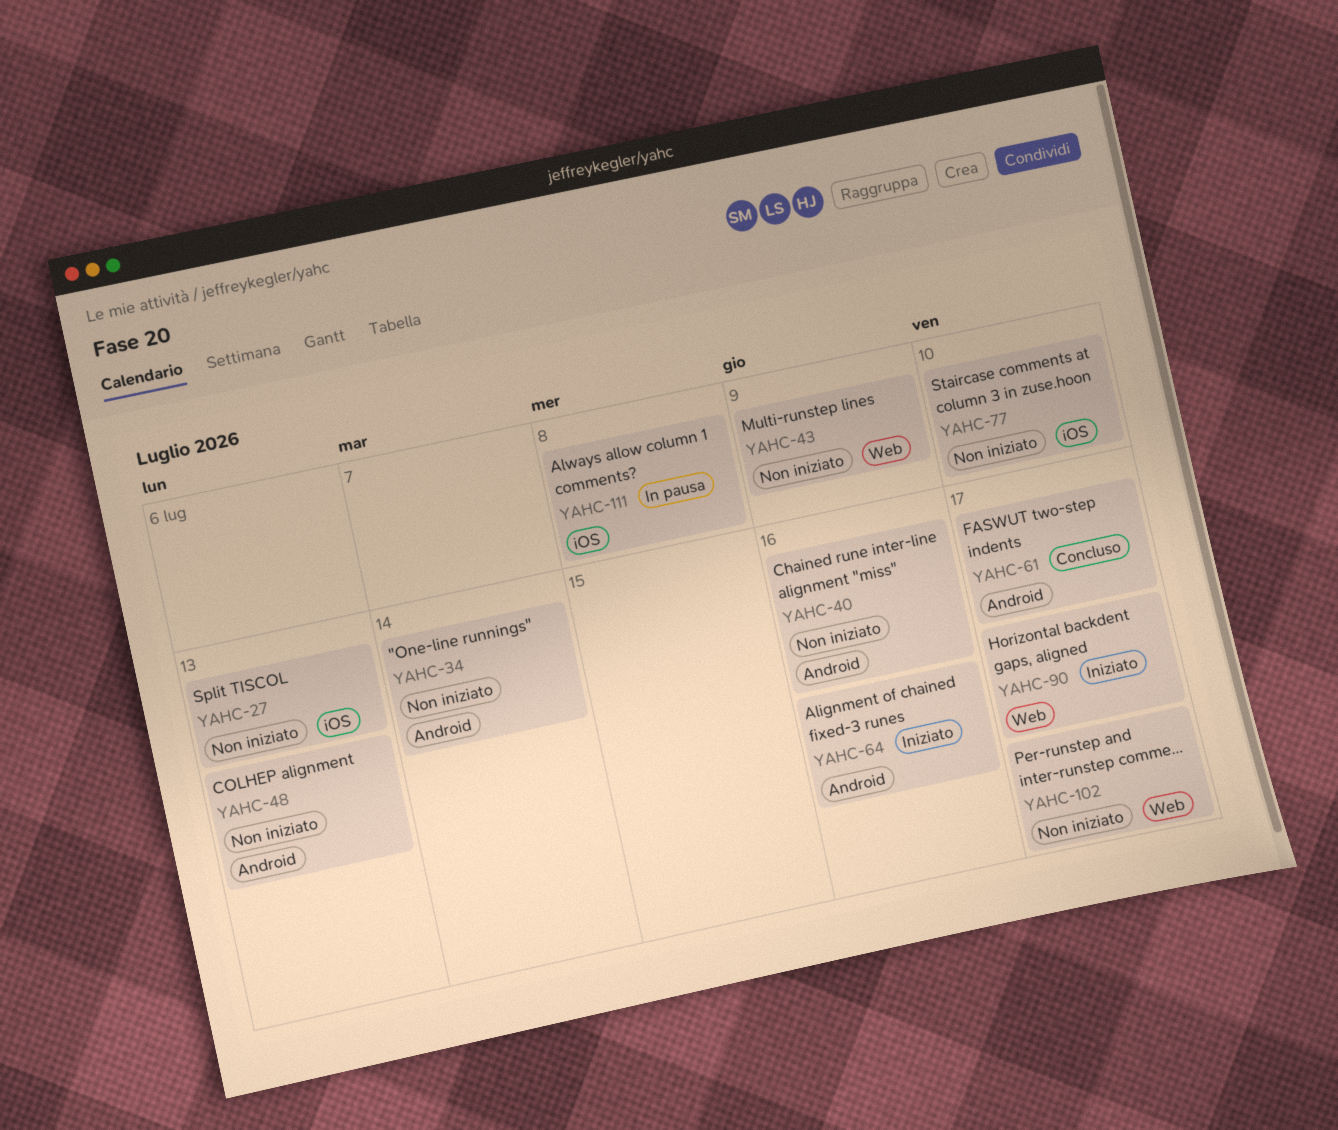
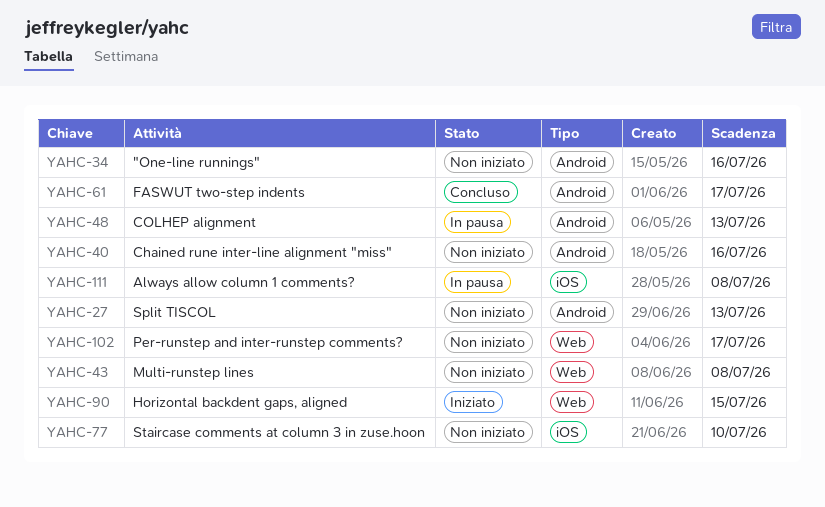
YAHC-27, label: iOS -> Android
YAHC-34, due: Jul 14 -> Jul 16
YAHC-43, due: Jul 9 -> Jul 8
YAHC-48, status: Non iniziato -> In pausa
YAHC-64: present -> none
YAHC-90, due: Jul 17 -> Jul 15

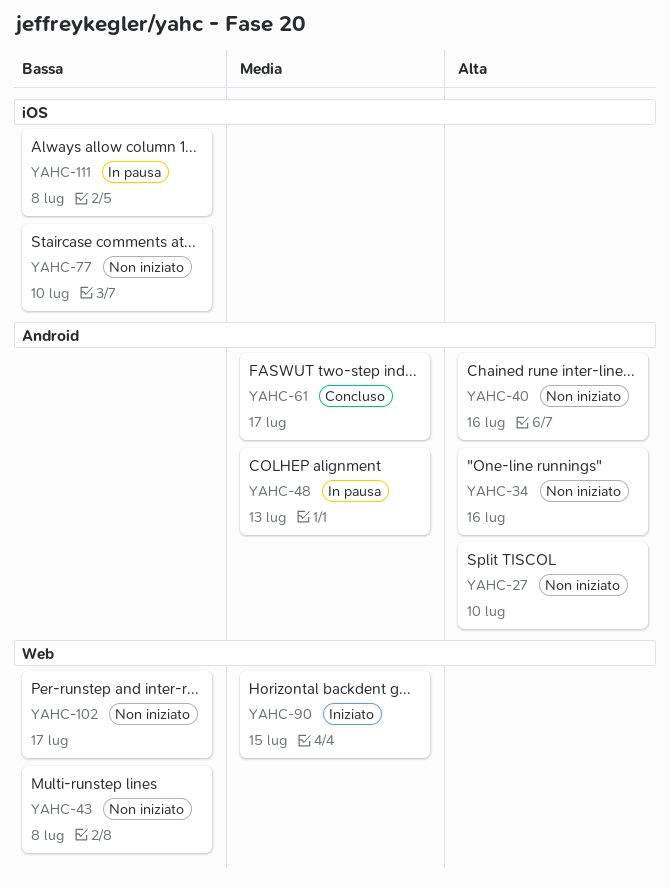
YAHC-27, due: Jul 13 -> Jul 10

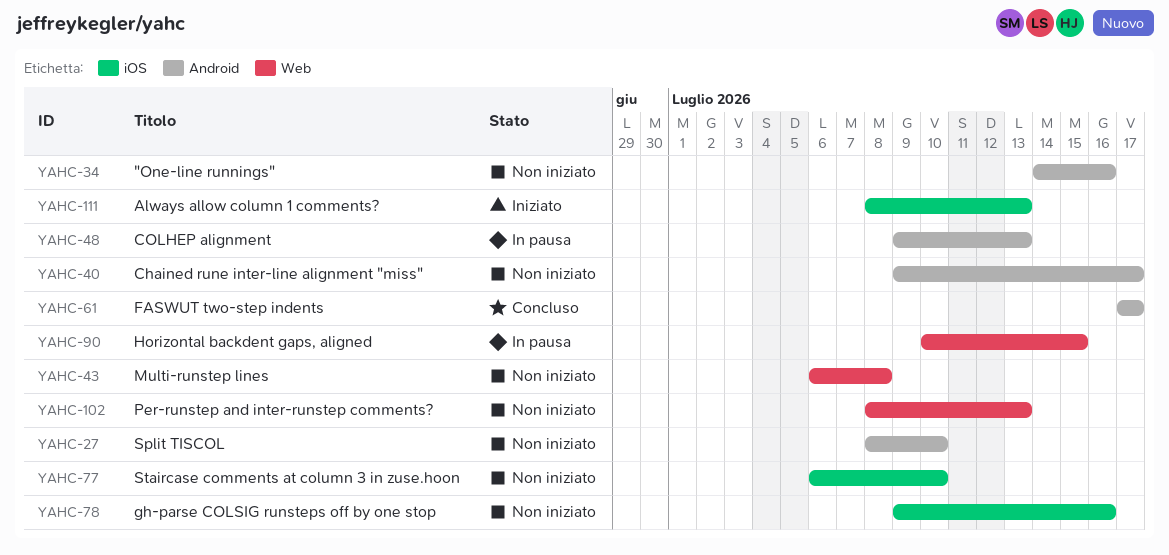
YAHC-40, due: Jul 16 -> Jul 17
YAHC-78: none -> present
YAHC-90, status: Iniziato -> In pausa
YAHC-102, due: Jul 17 -> Jul 13
YAHC-111, status: In pausa -> Iniziato
YAHC-111, due: Jul 8 -> Jul 13

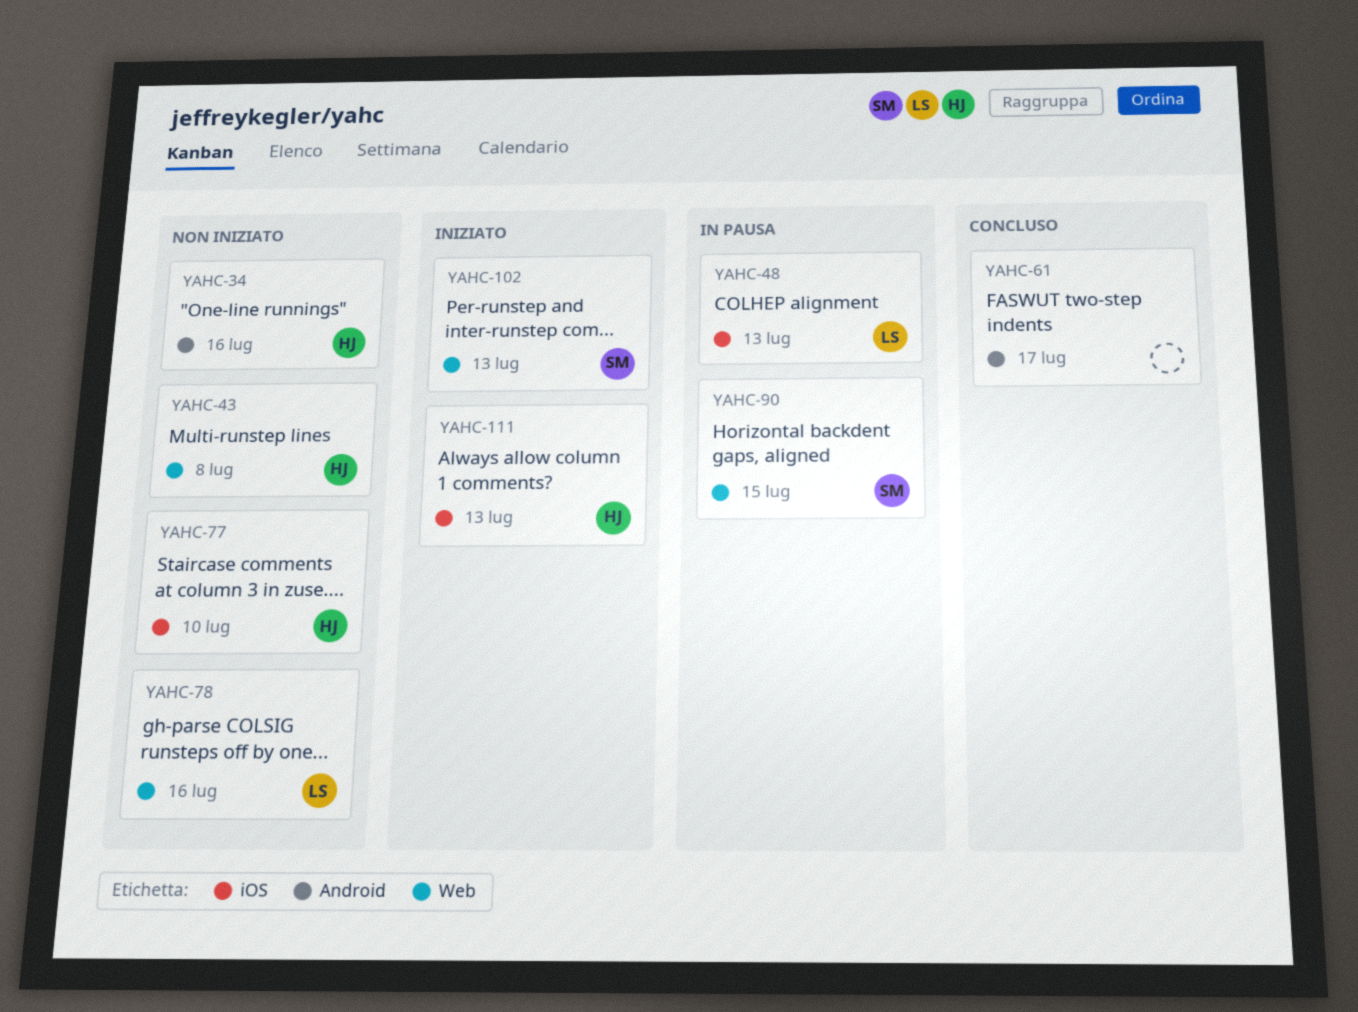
YAHC-27: present -> none
YAHC-40: present -> none
YAHC-48, label: Android -> iOS
YAHC-78, label: iOS -> Web
YAHC-102, status: Non iniziato -> Iniziato

